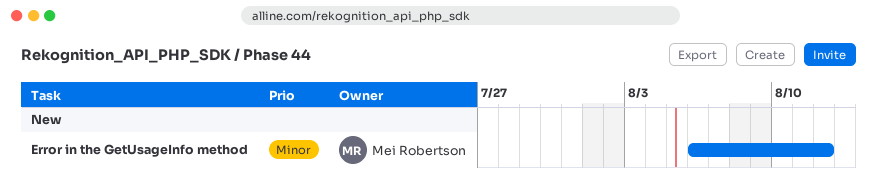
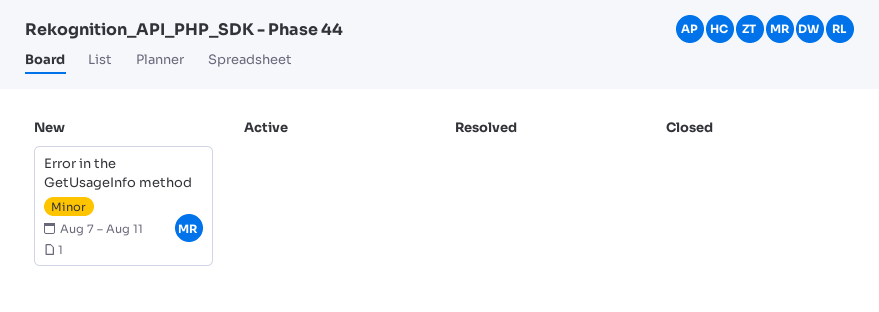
Error in the GetUsageInfo method, start: Aug 6 -> Aug 7
Error in the GetUsageInfo method, due: Aug 12 -> Aug 11

